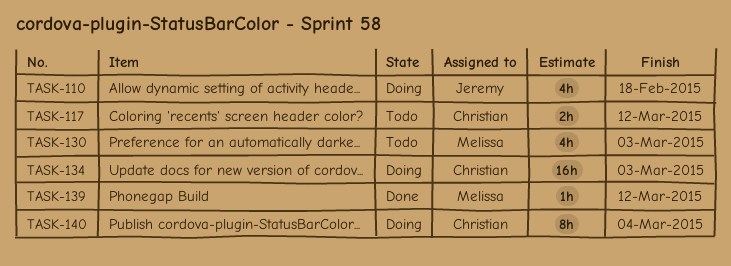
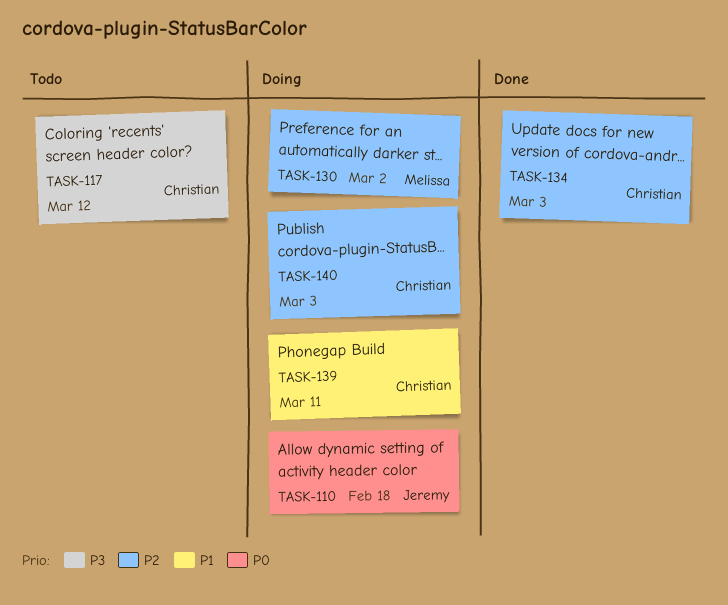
TASK-130, status: Todo -> Doing
TASK-130, due: Mar 3 -> Mar 2
TASK-134, status: Doing -> Done
TASK-139, status: Done -> Doing
TASK-139, owner: Melissa -> Christian
TASK-139, due: Mar 12 -> Mar 11
TASK-140, due: Mar 4 -> Mar 3

